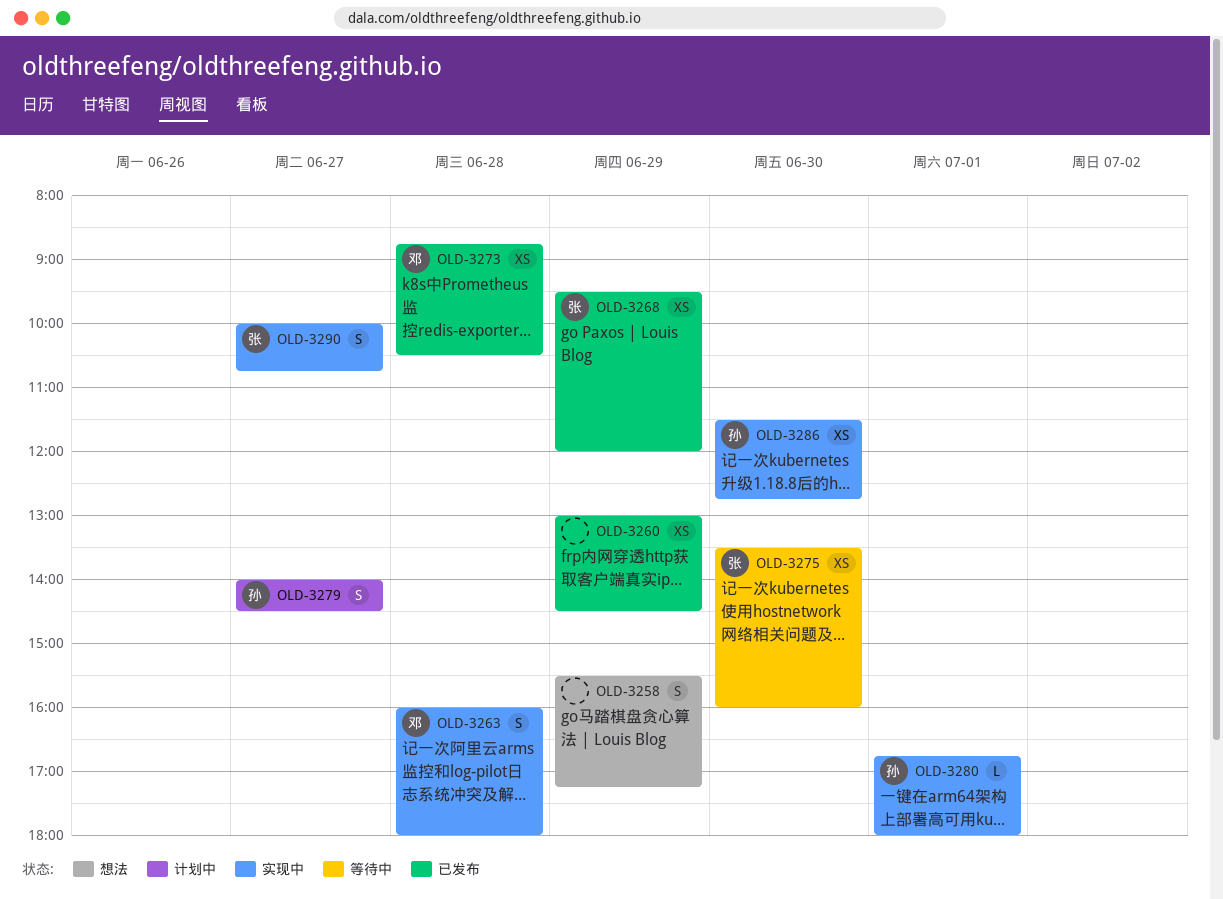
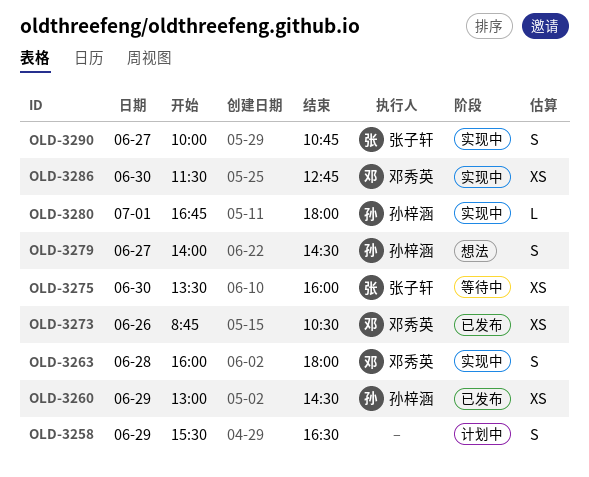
OLD-3258, status: 想法 -> 计划中
OLD-3258, ends: 17:15 -> 16:30
OLD-3260, owner: none -> 孙梓涵
OLD-3268: present -> none
OLD-3273, day: Jun 28 -> Jun 26
OLD-3279, status: 计划中 -> 想法
OLD-3286, owner: 孙梓涵 -> 邓秀英

